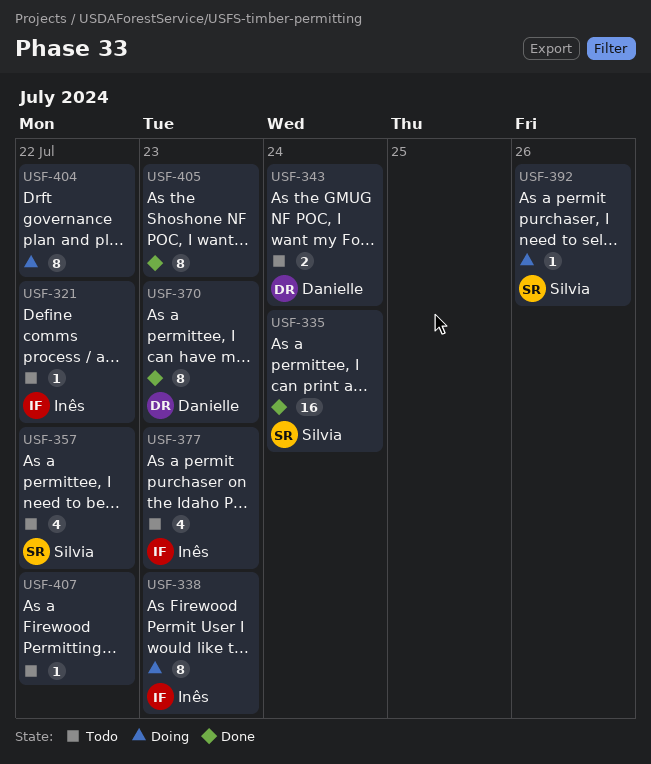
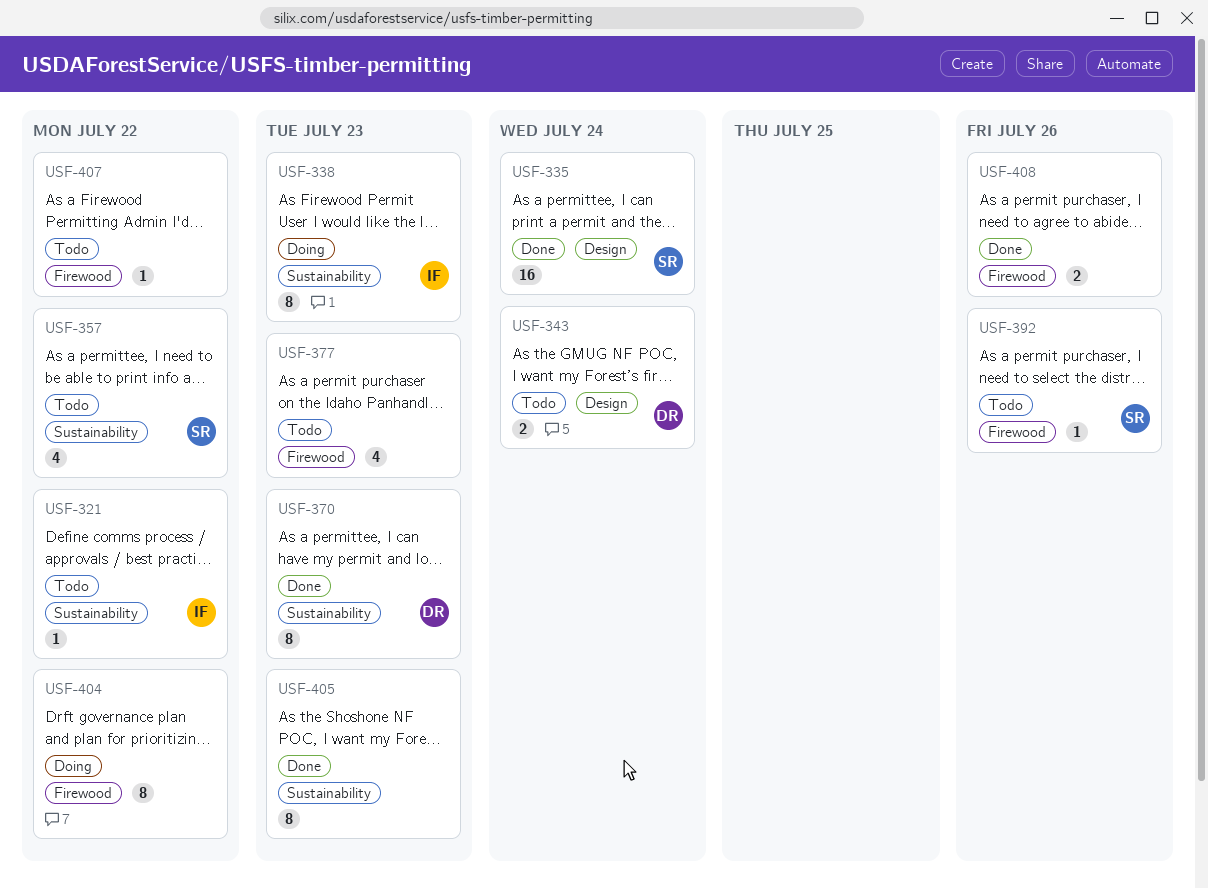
USF-377, owner: Inês -> none
USF-392, status: Doing -> Todo
USF-408: none -> present

